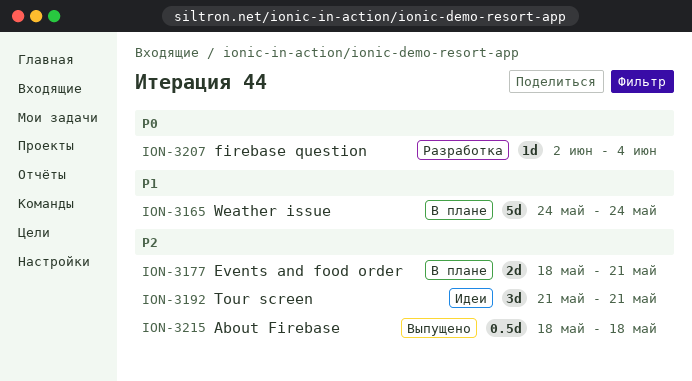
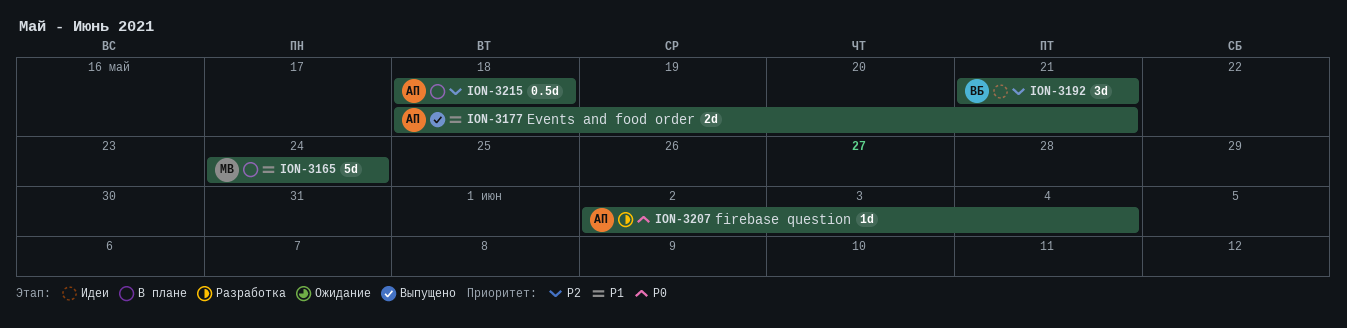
ION-3177, status: В плане -> Выпущено
ION-3177, priority: P2 -> P1
ION-3215, status: Выпущено -> В плане

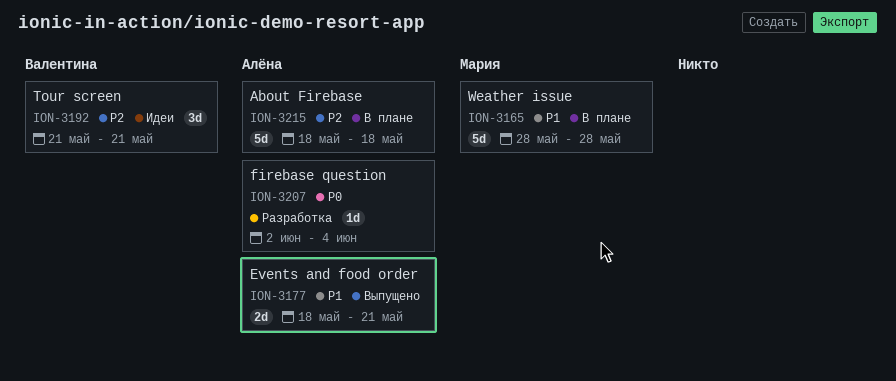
ION-3165, start: May 24 -> May 28
ION-3165, due: May 24 -> May 28
ION-3215, estimate: 0.5d -> 5d

